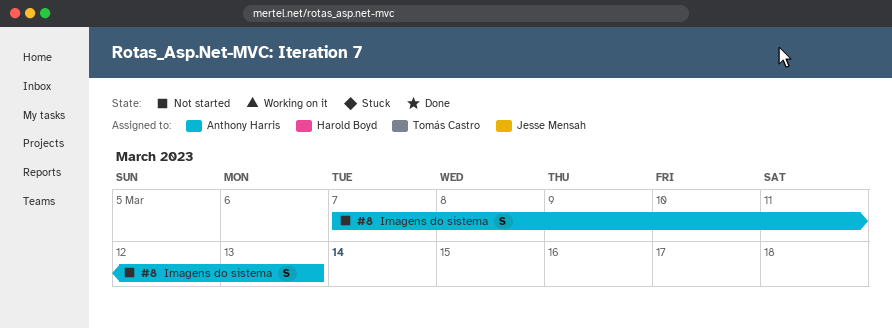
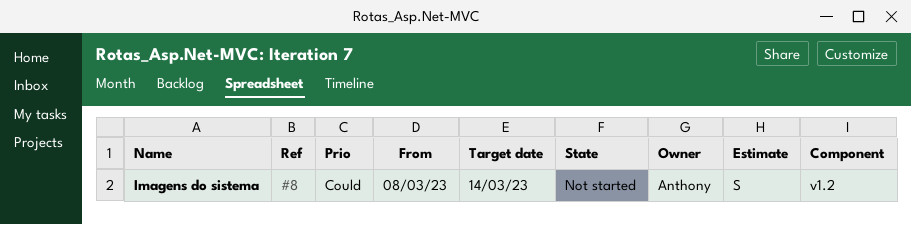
#8, start: Mar 7 -> Mar 8
#8, due: Mar 13 -> Mar 14

